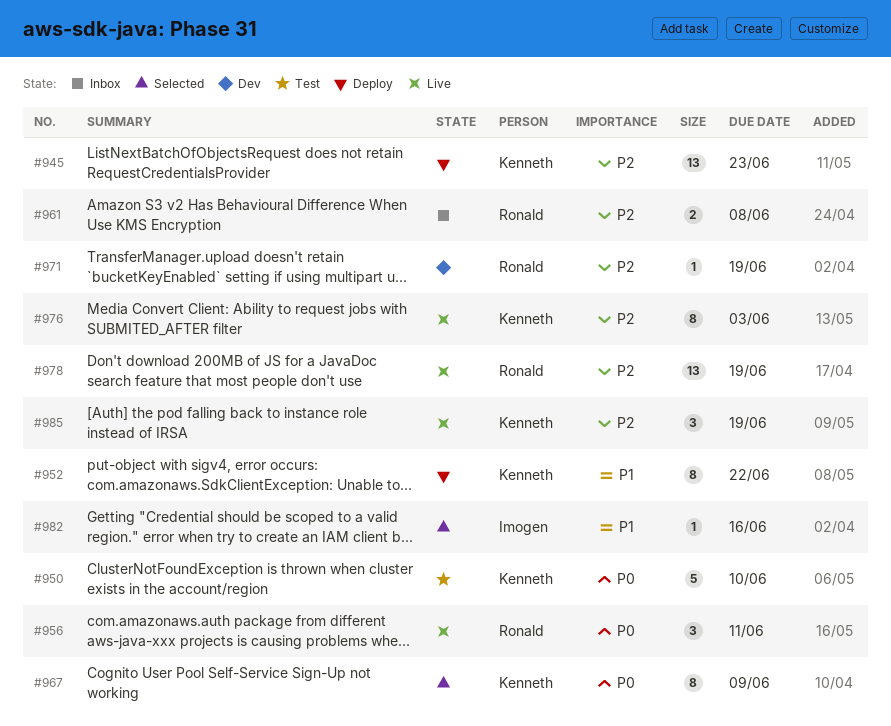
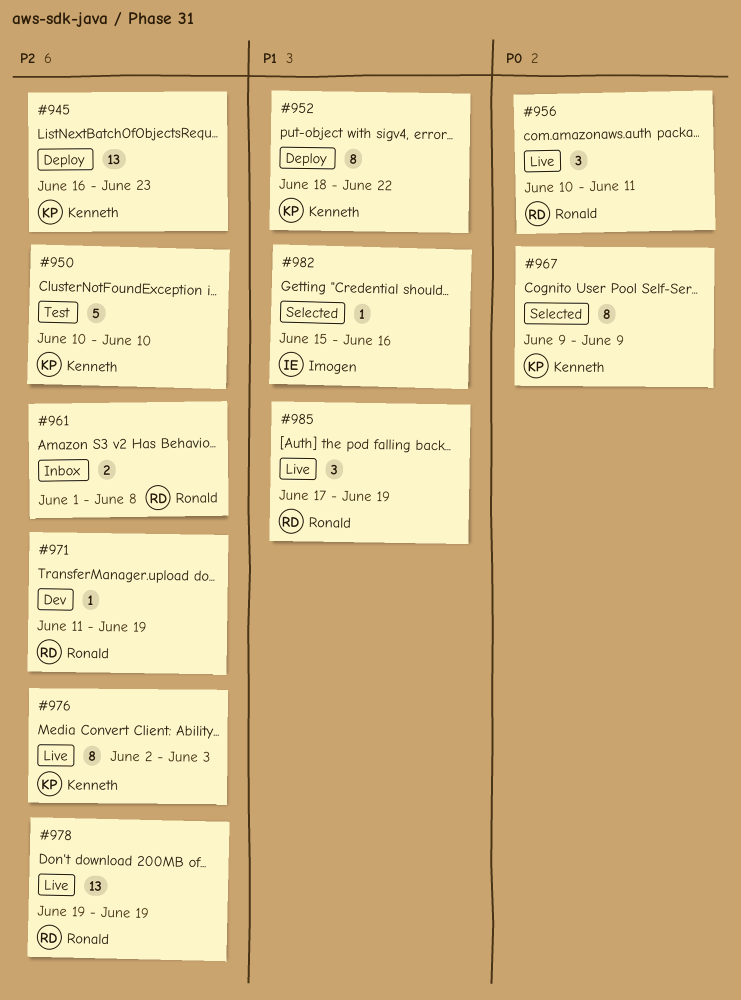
#950, priority: P0 -> P2
#985, owner: Kenneth -> Ronald
#985, priority: P2 -> P1

